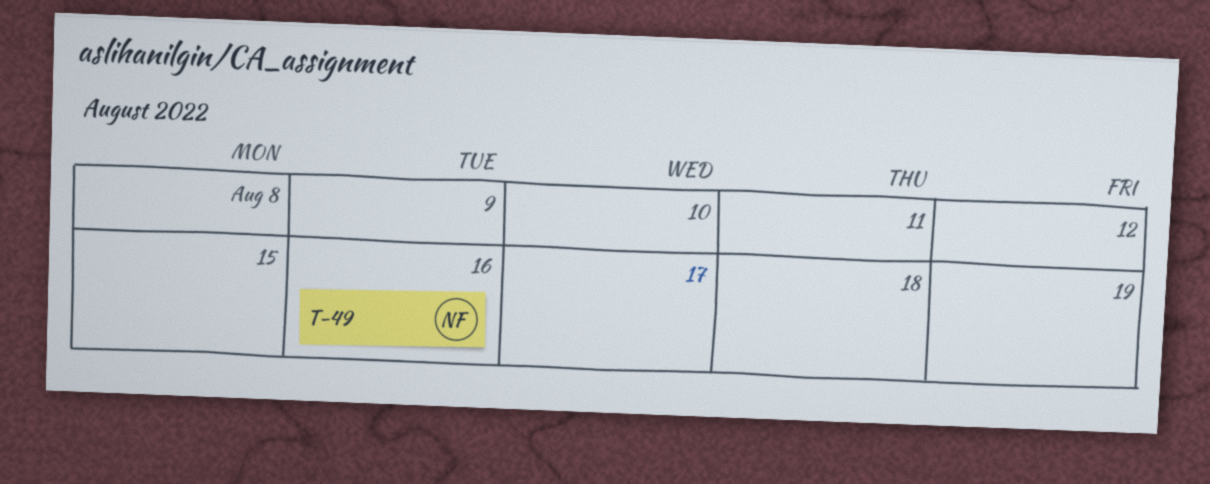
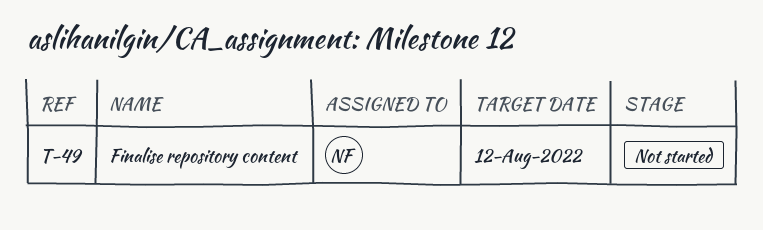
T-49, due: Aug 16 -> Aug 12

